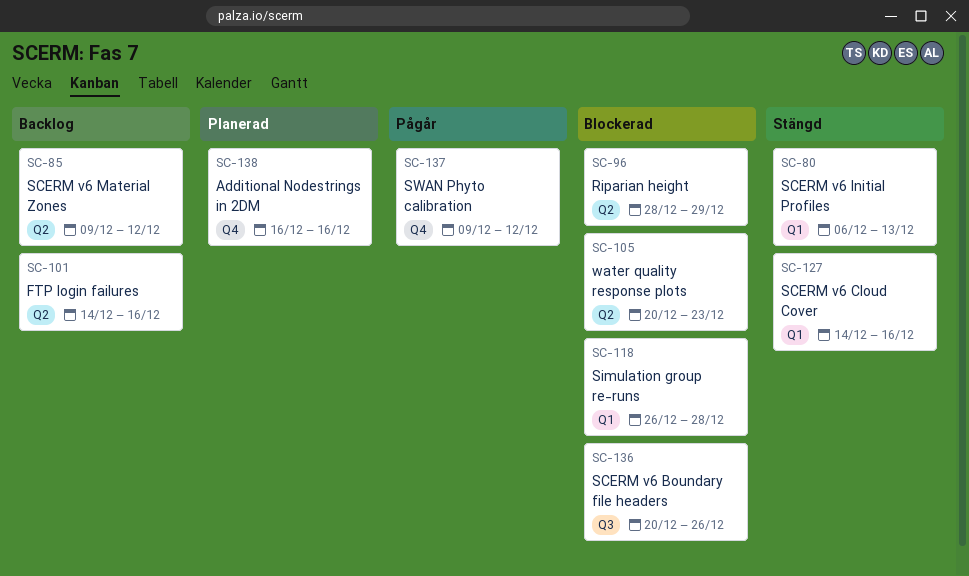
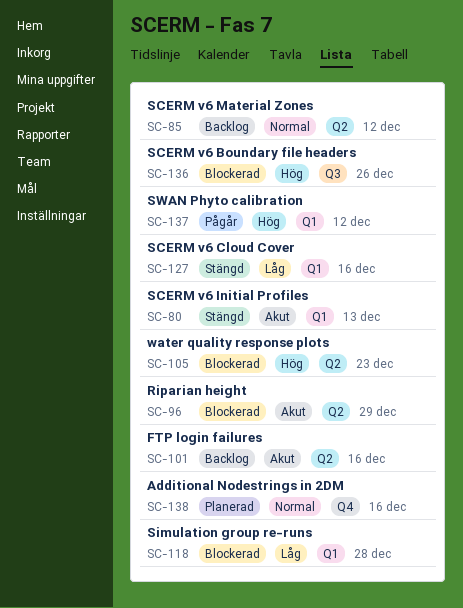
SC-137, label: Q4 -> Q1

